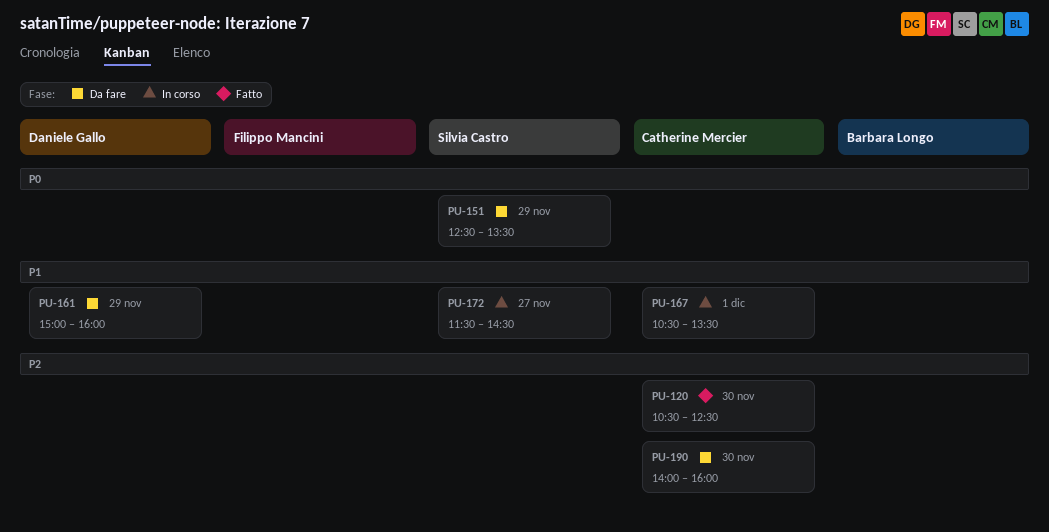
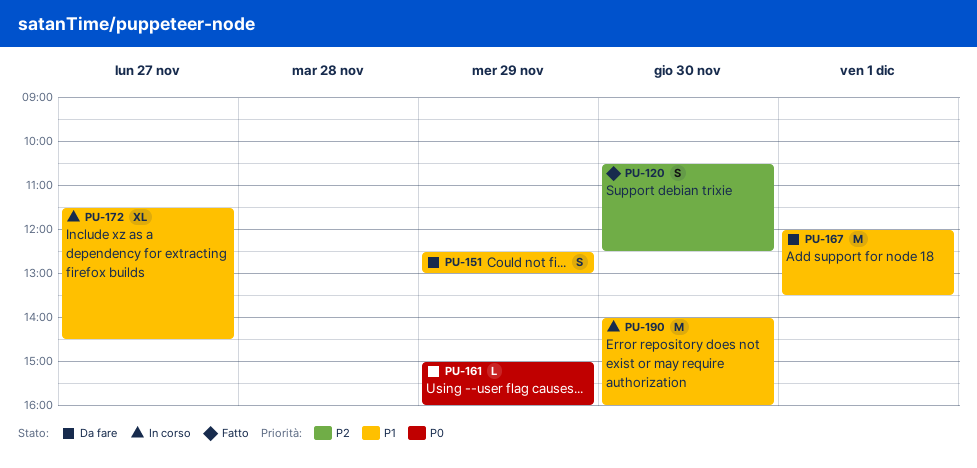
PU-151, priority: P0 -> P1
PU-151, ends: 13:30 -> 13:00
PU-161, priority: P1 -> P0
PU-167, status: In corso -> Da fare
PU-167, begins: 10:30 -> 12:00
PU-190, status: Da fare -> In corso
PU-190, priority: P2 -> P1

